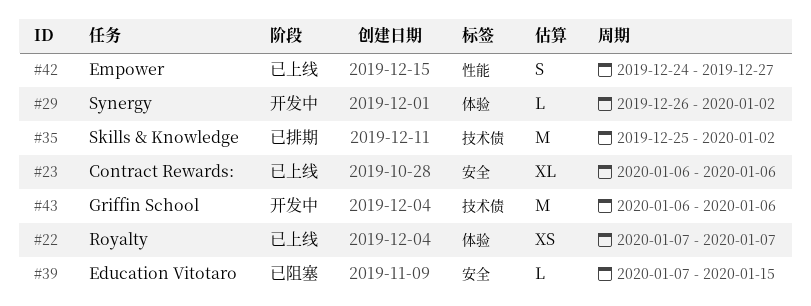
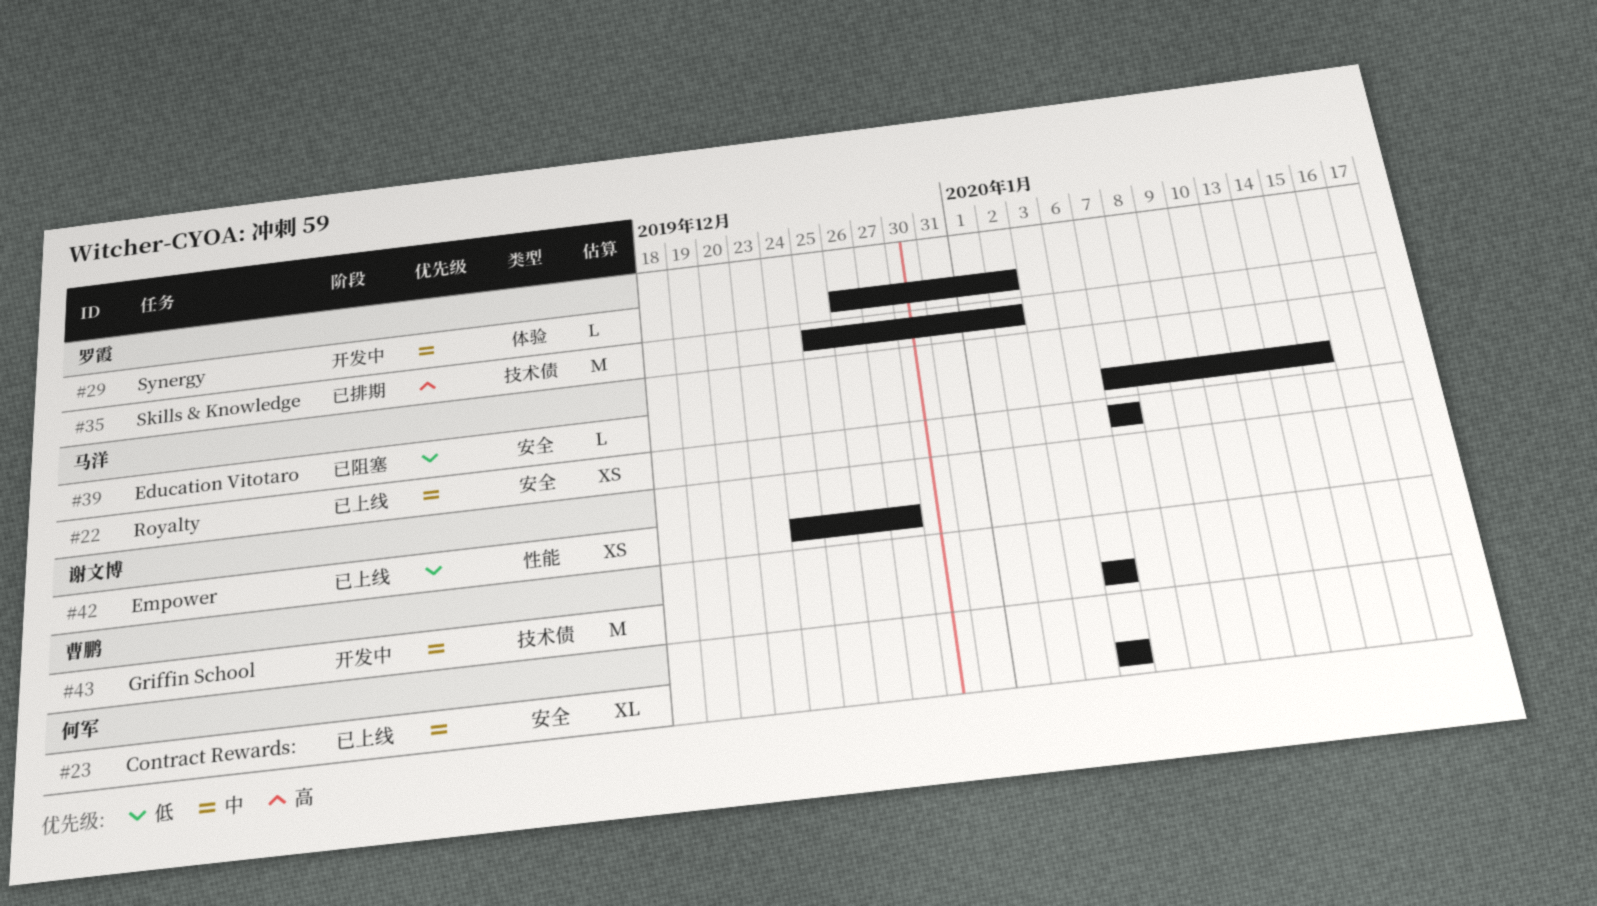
#22, label: 体验 -> 安全
#42, estimate: S -> XS

